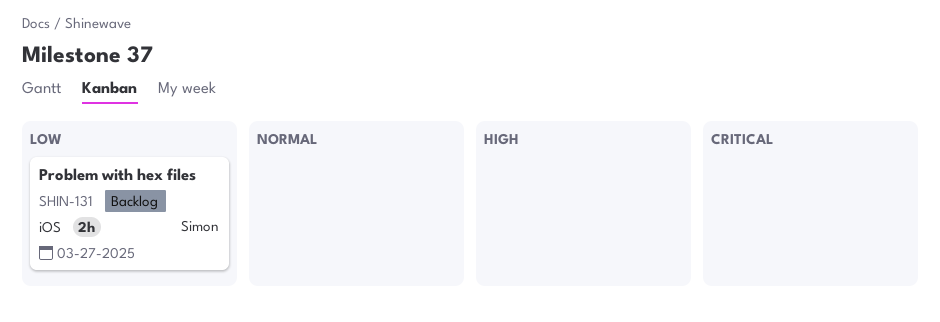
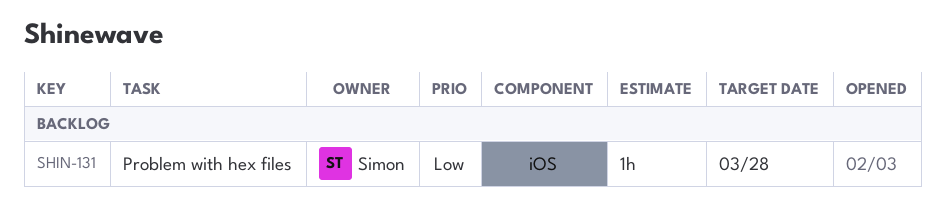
SHIN-131, estimate: 2h -> 1h
SHIN-131, due: Mar 27 -> Mar 28

